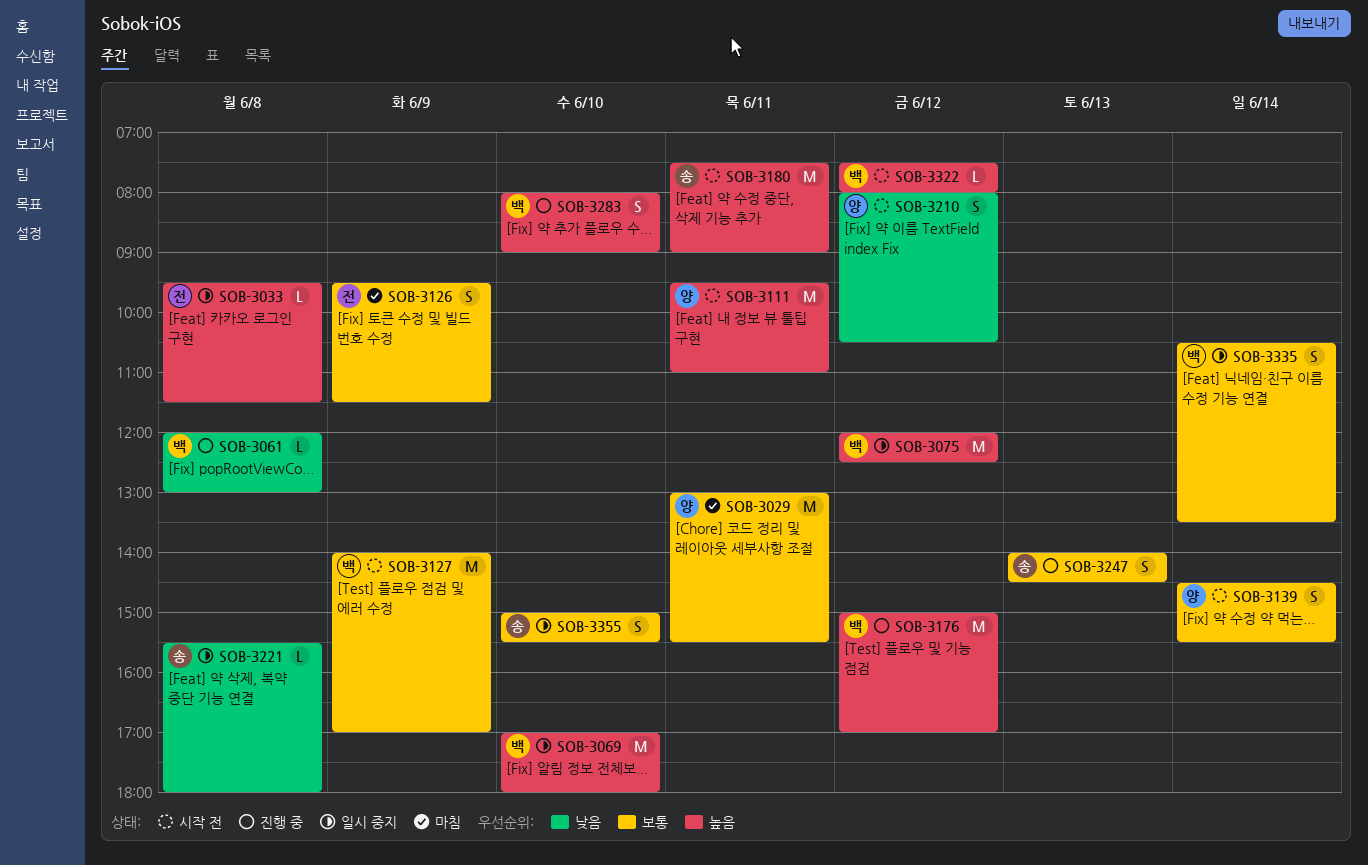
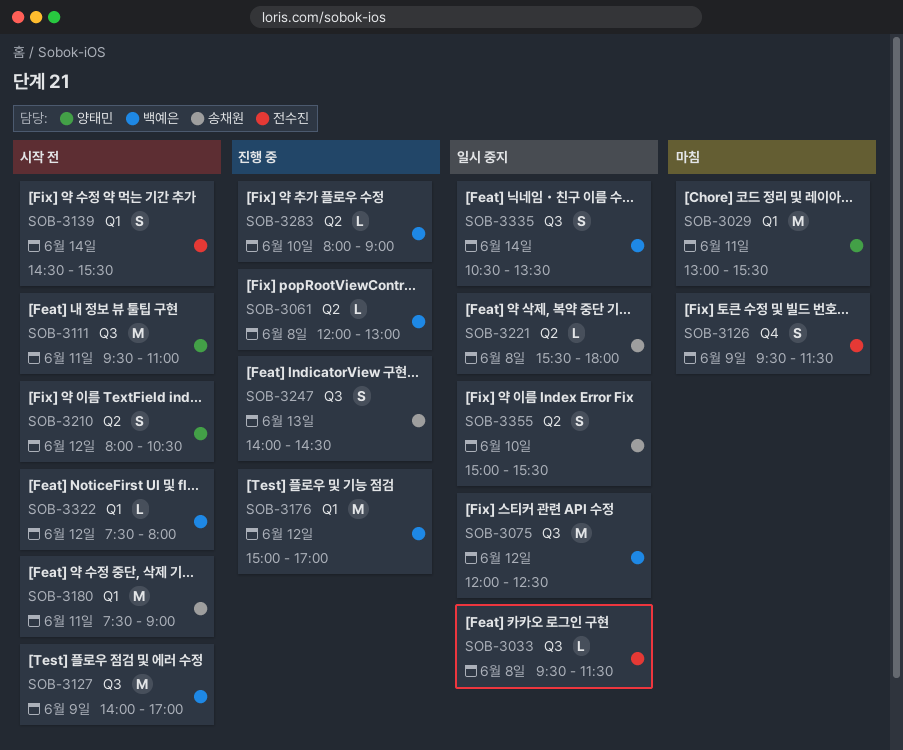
SOB-3069: present -> none
SOB-3139, owner: 양태민 -> 전수진
SOB-3283, estimate: S -> L

